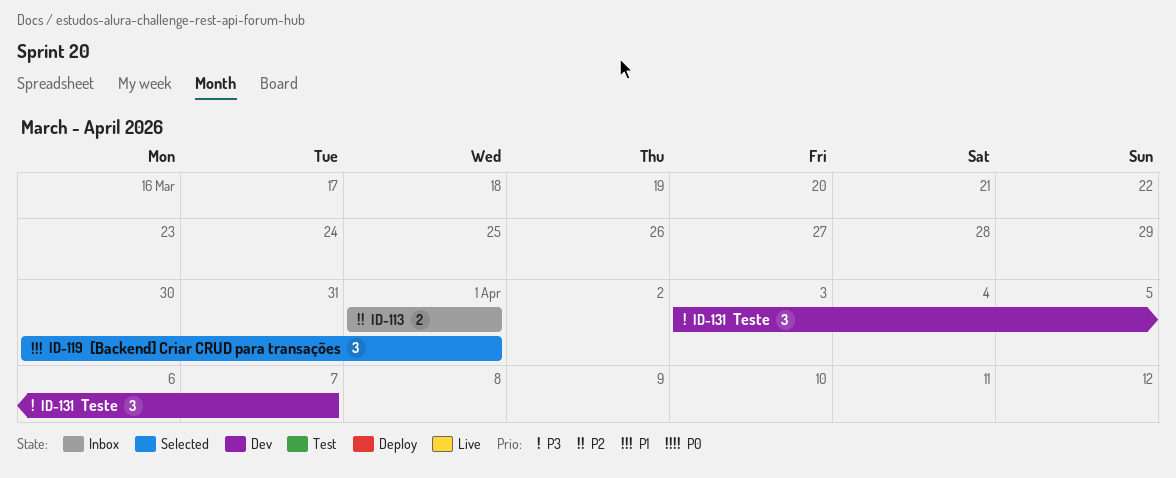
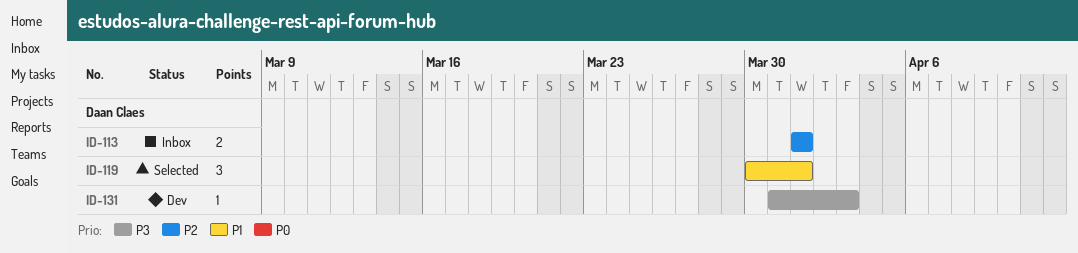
ID-131, estimate: 3 -> 1
ID-131, start: Apr 3 -> Mar 31
ID-131, due: Apr 7 -> Apr 3

